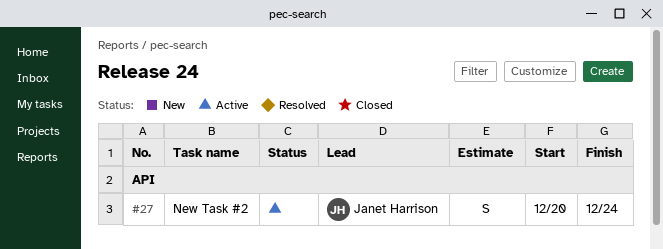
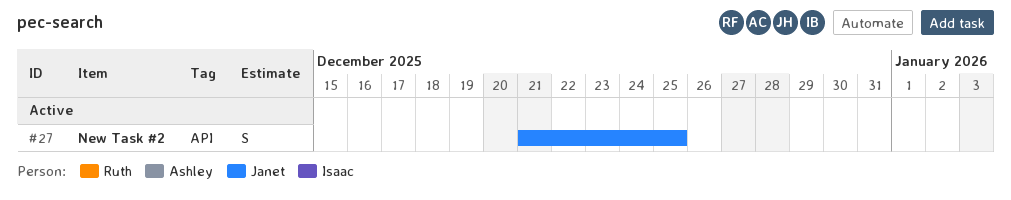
#27, start: Dec 20 -> Dec 21
#27, due: Dec 24 -> Dec 25

